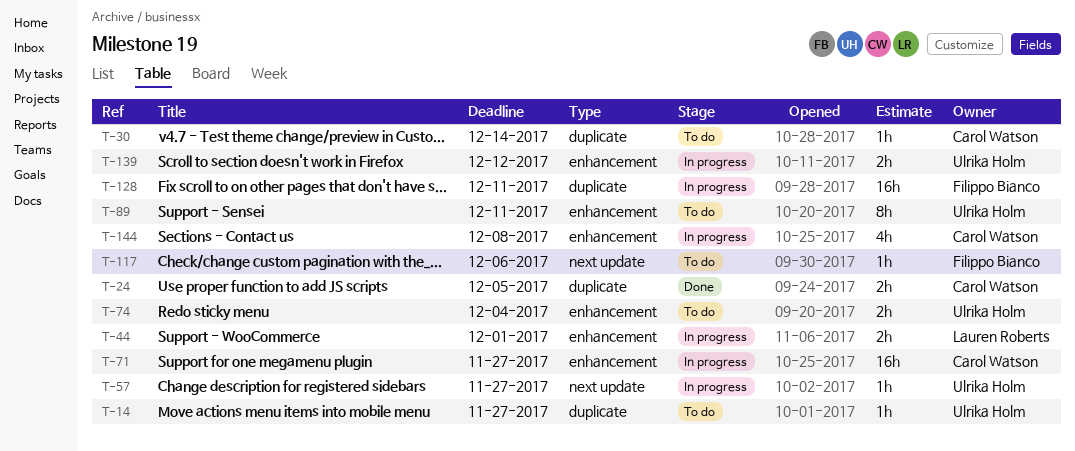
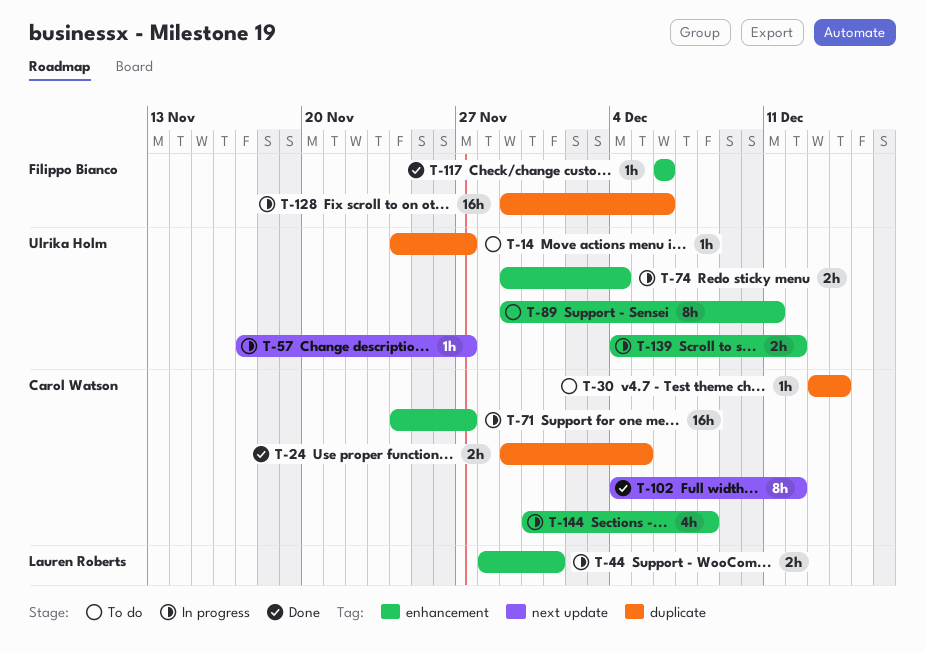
T-74, status: To do -> In progress
T-102: none -> present
T-117, status: To do -> Done
T-117, label: next update -> enhancement
T-128, due: Dec 11 -> Dec 6

